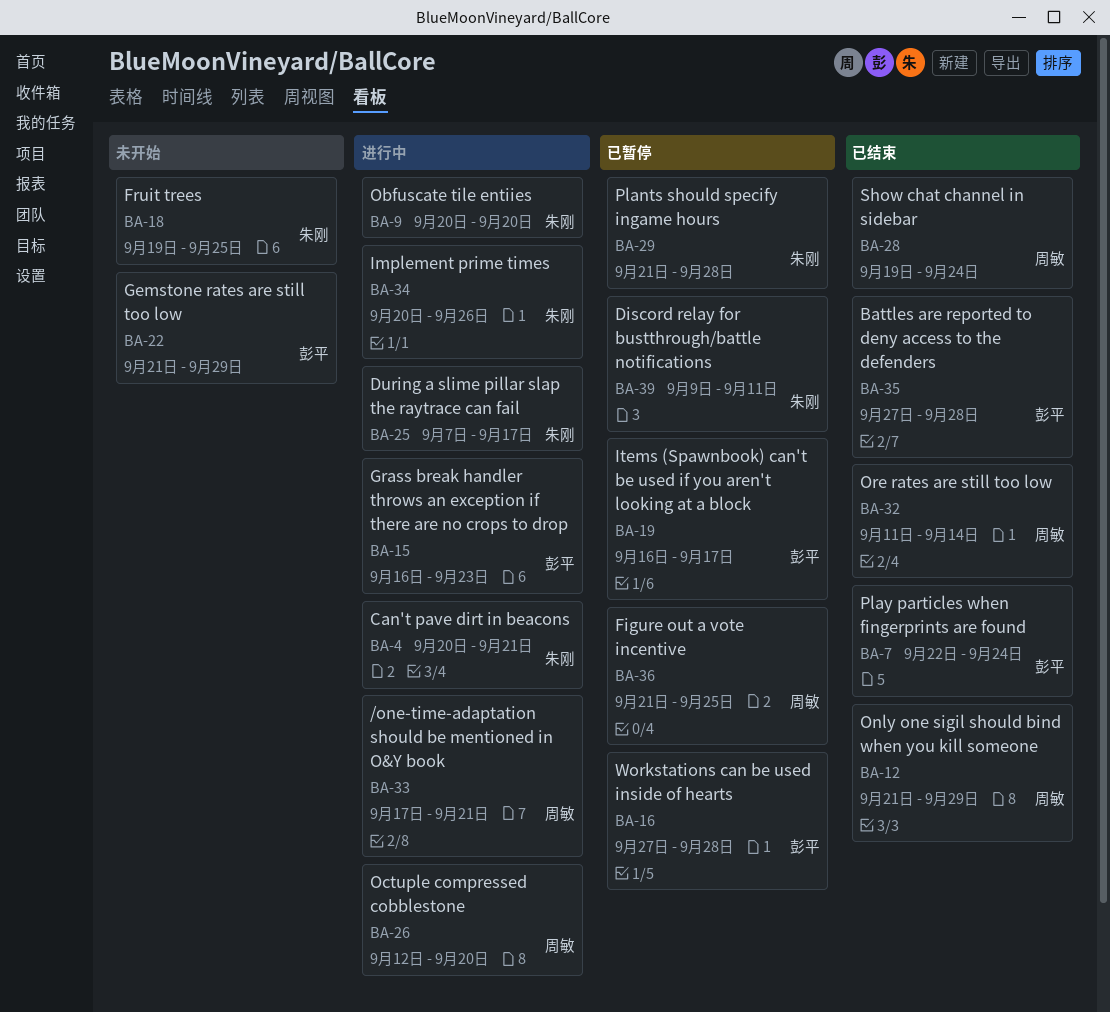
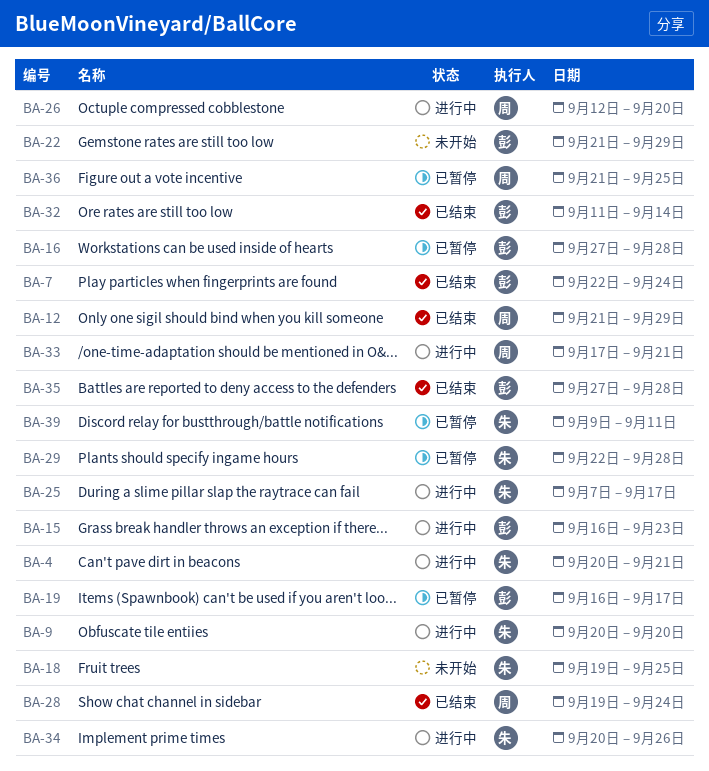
BA-29, start: Sep 21 -> Sep 22
BA-32, owner: 周敏 -> 彭平

